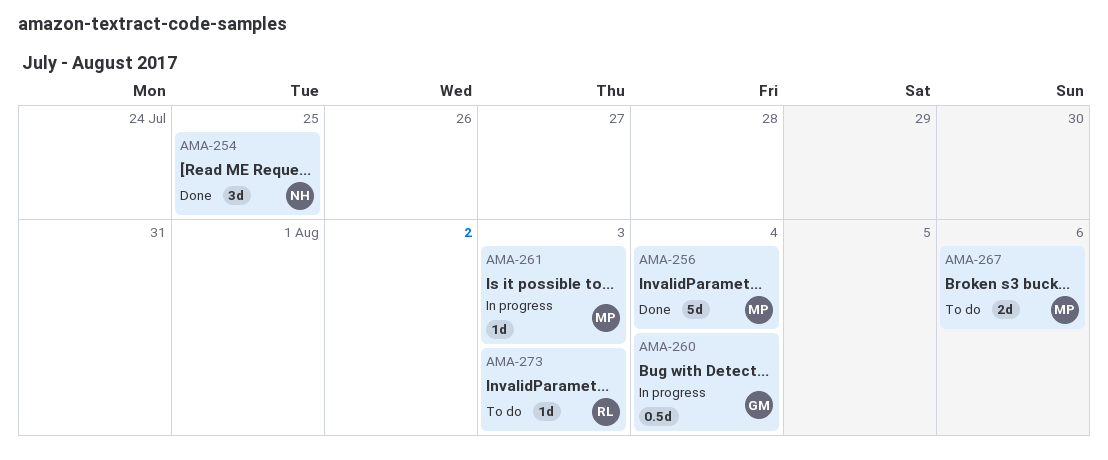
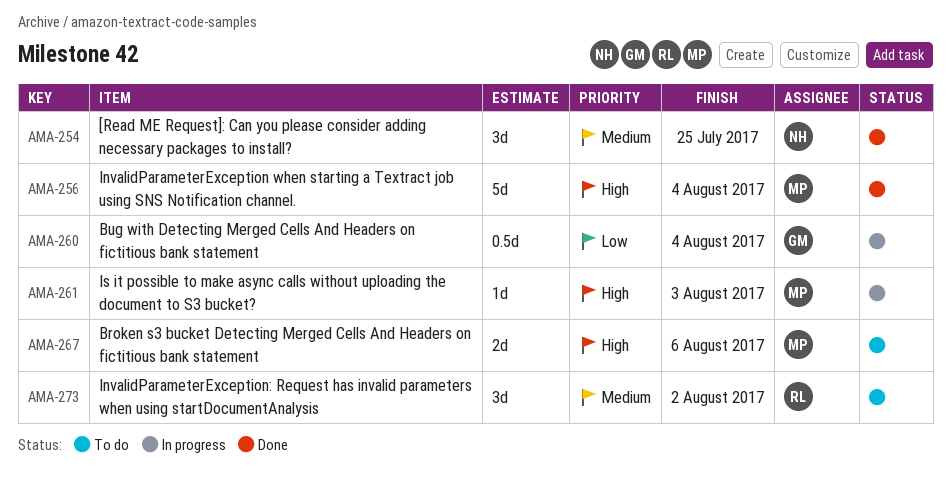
AMA-273, estimate: 1d -> 3d
AMA-273, due: Aug 3 -> Aug 2

